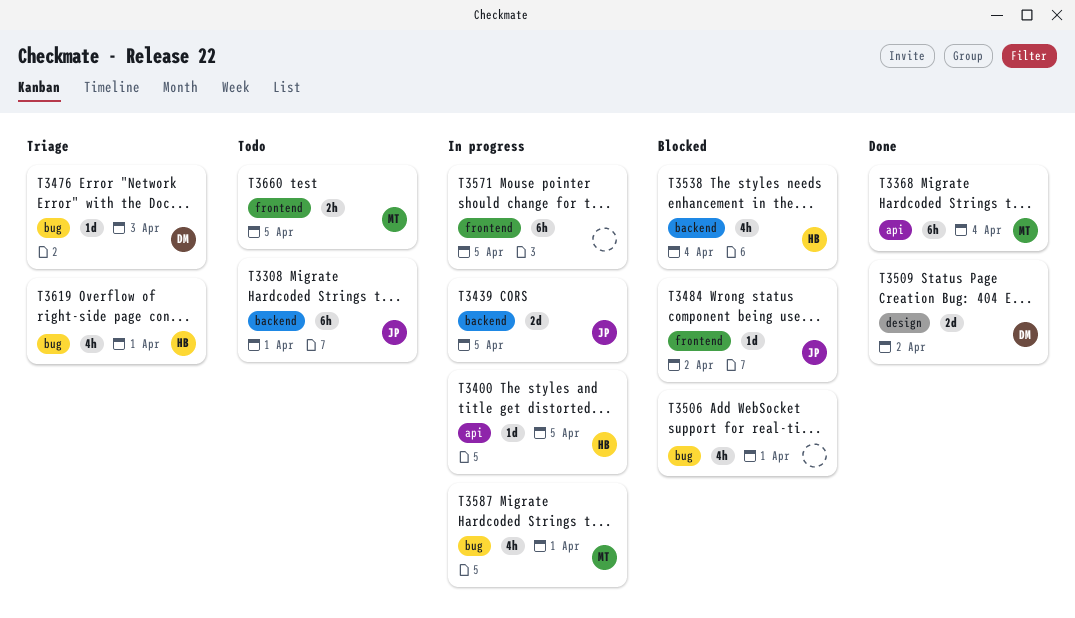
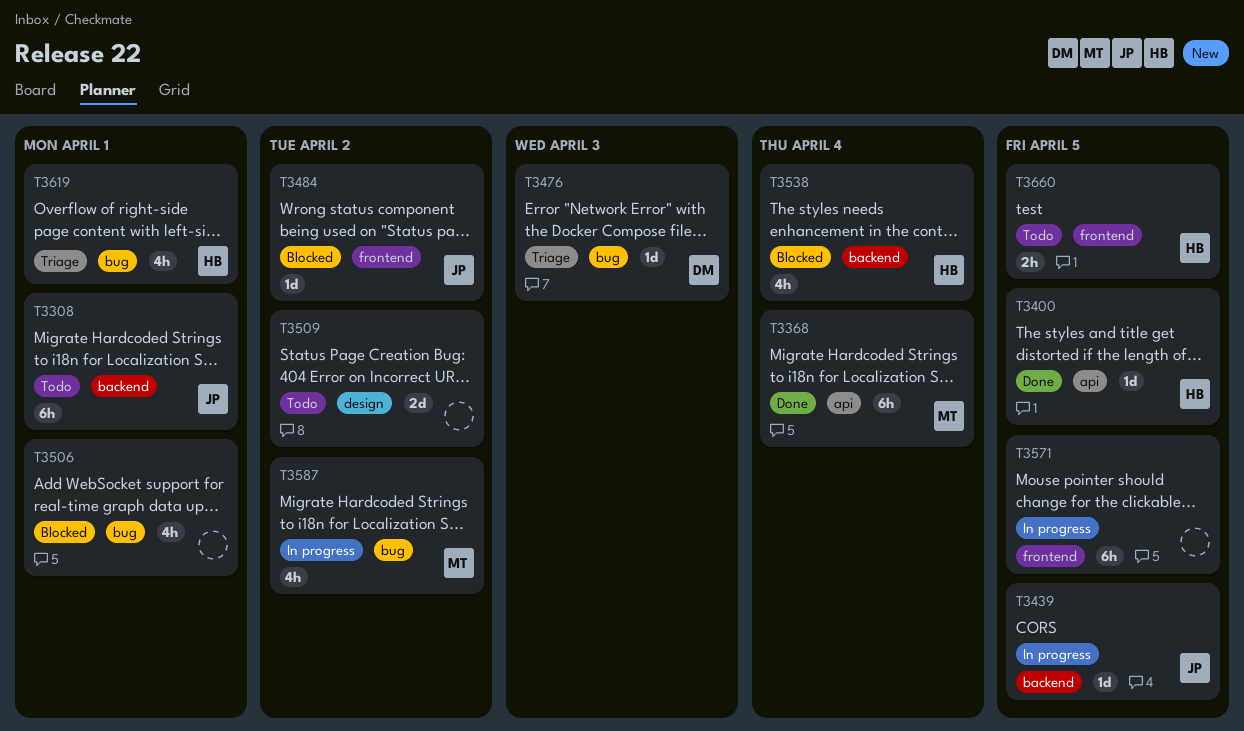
T3400, status: In progress -> Done
T3439, estimate: 2d -> 1d
T3509, status: Done -> Todo
T3509, owner: DM -> none
T3587, due: Apr 1 -> Apr 2
T3660, owner: MT -> HB

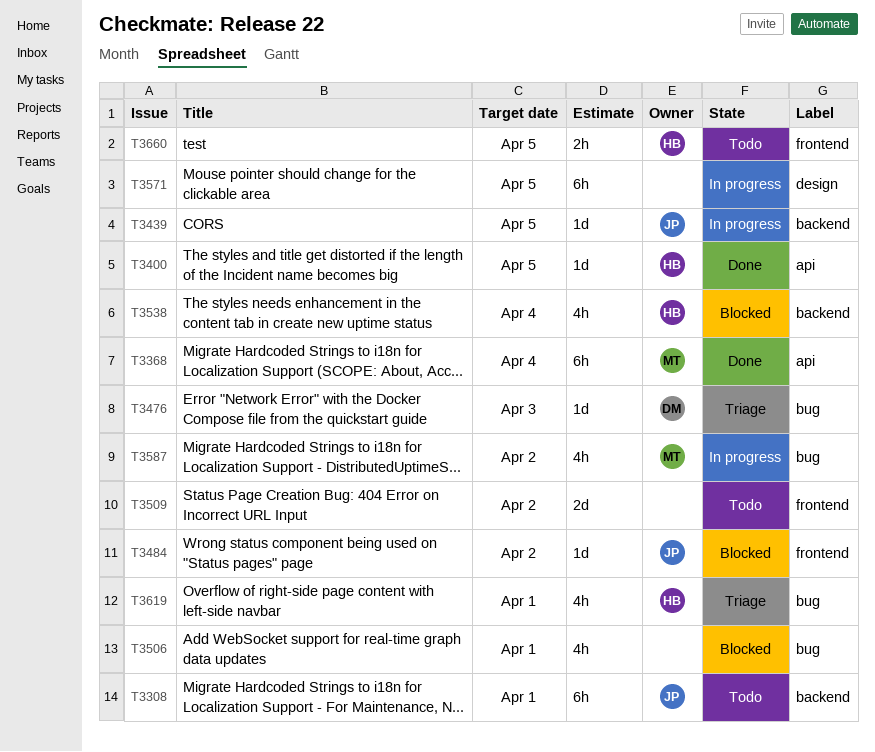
T3509, label: design -> frontend
T3571, label: frontend -> design

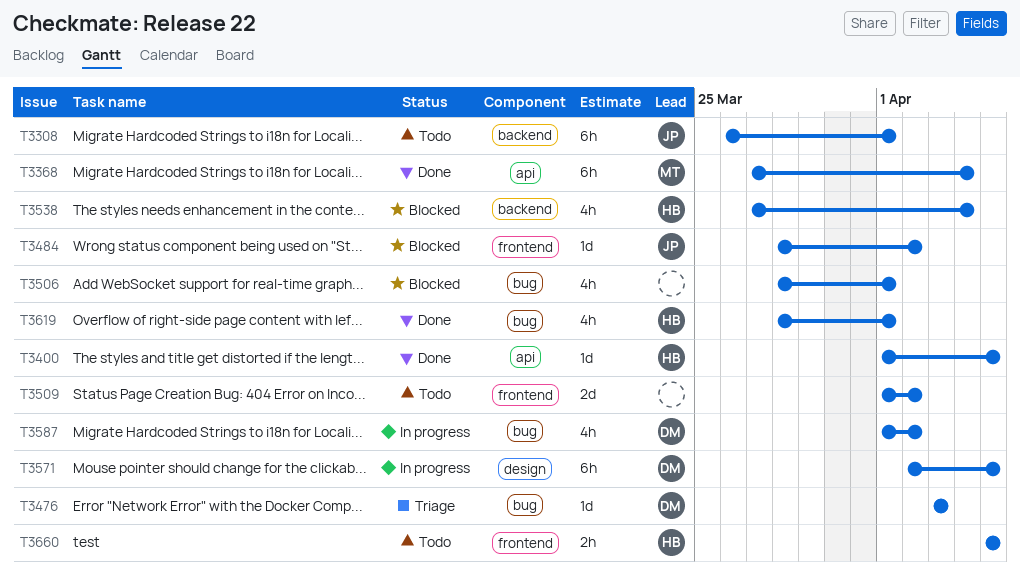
T3439: present -> none
T3571, owner: none -> DM
T3587, owner: MT -> DM
T3619, status: Triage -> Done

